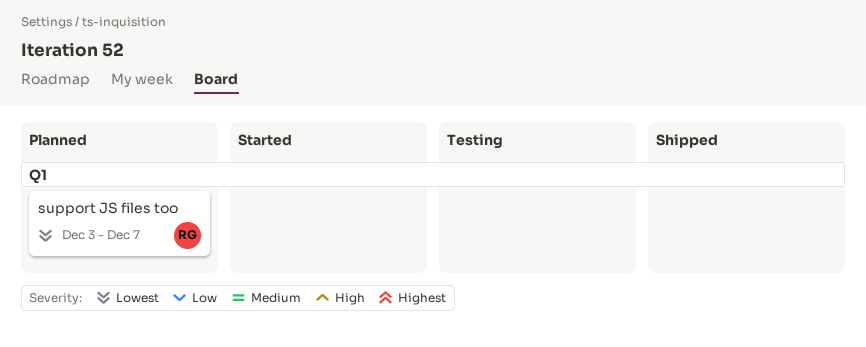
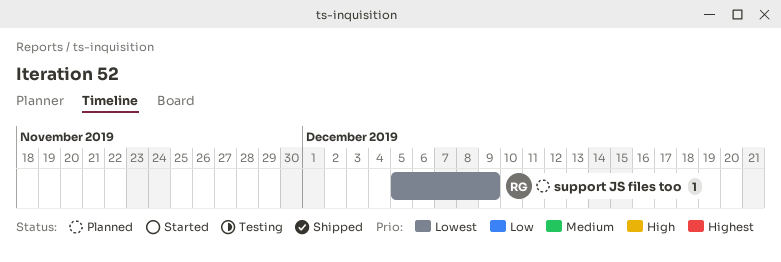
support JS files too, start: Dec 3 -> Dec 5
support JS files too, due: Dec 7 -> Dec 9

